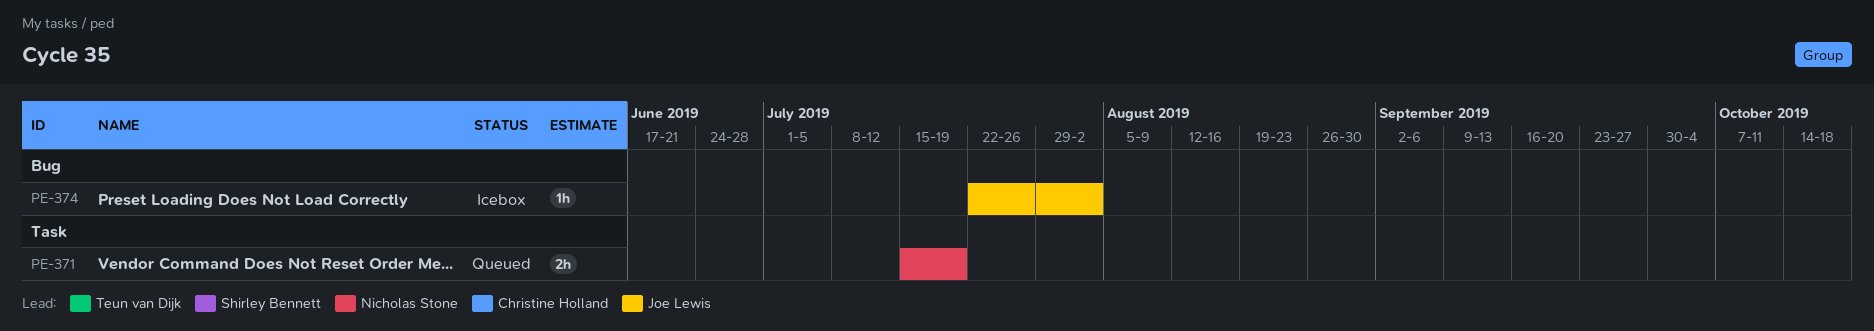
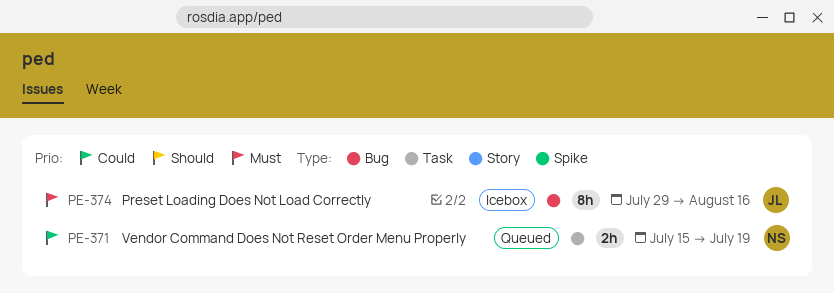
PE-374, estimate: 1h -> 8h
PE-374, start: Jul 22 -> Jul 29
PE-374, due: Aug 2 -> Aug 16

